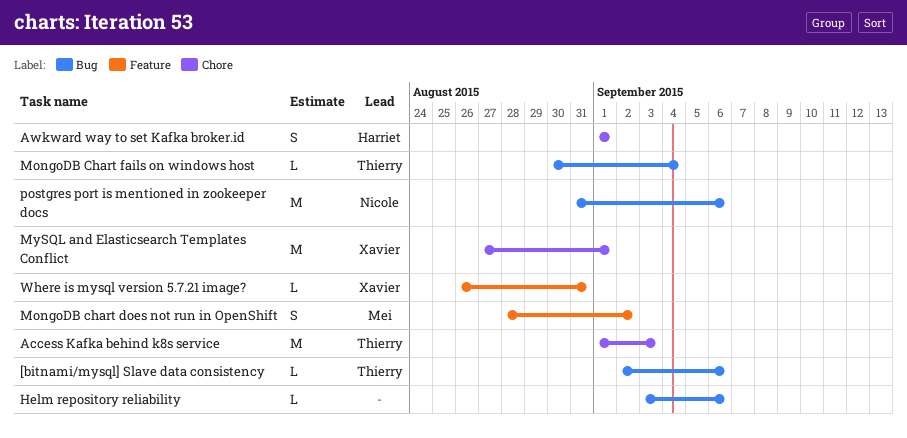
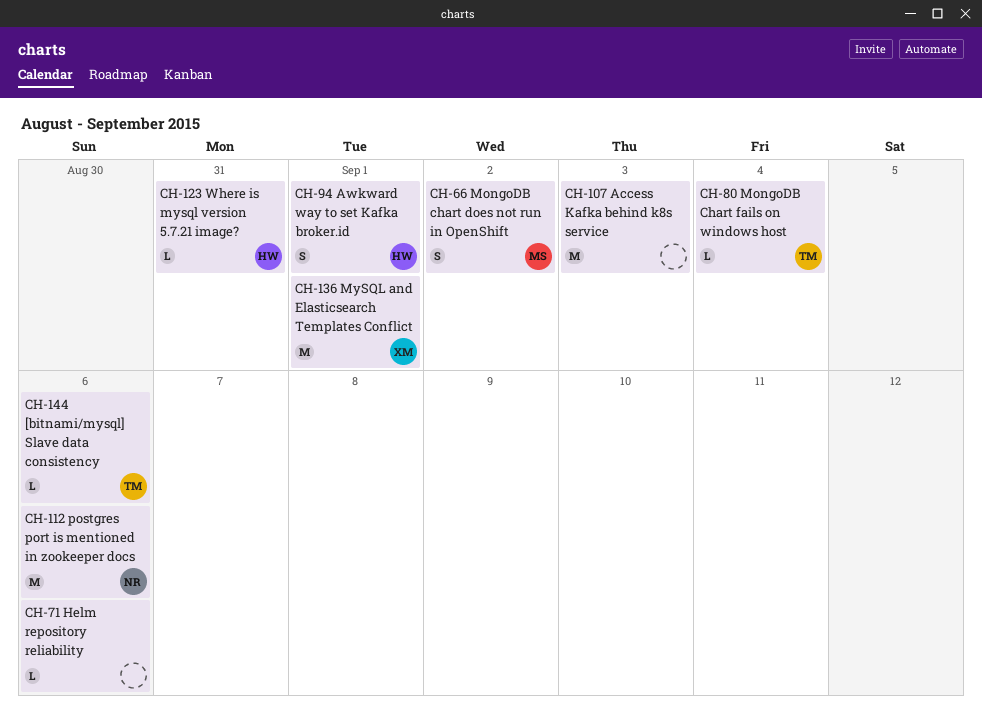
Access Kafka behind k8s service, owner: Thierry -> none
Where is mysql version 5.7.21 image?, owner: Xavier -> Harriet

